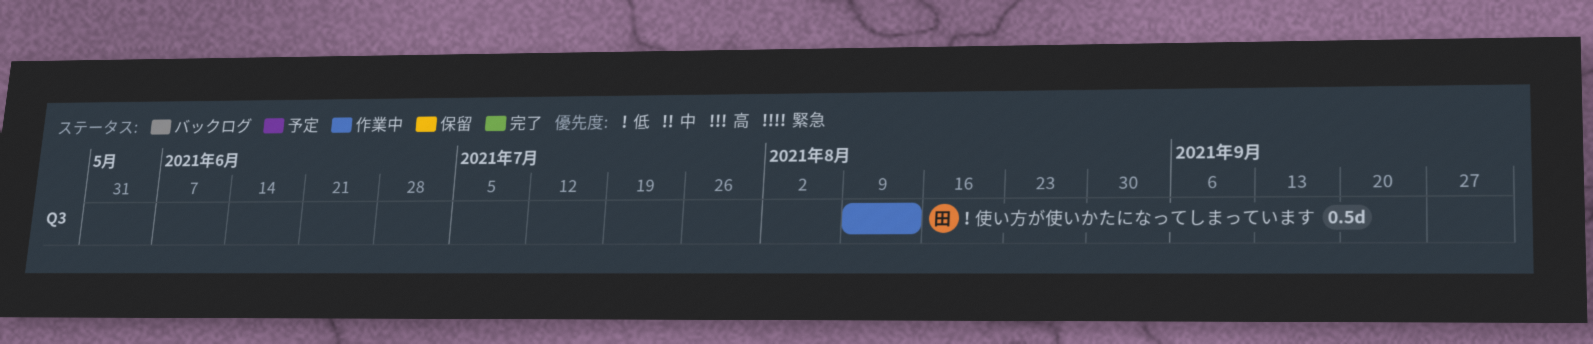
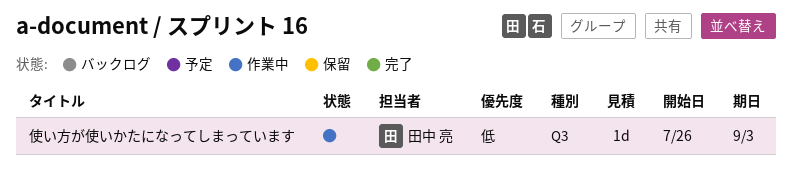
使い方が使いかたになってしまっています, estimate: 0.5d -> 1d
使い方が使いかたになってしまっています, start: Aug 9 -> Jul 26
使い方が使いかたになってしまっています, due: Aug 13 -> Sep 3

